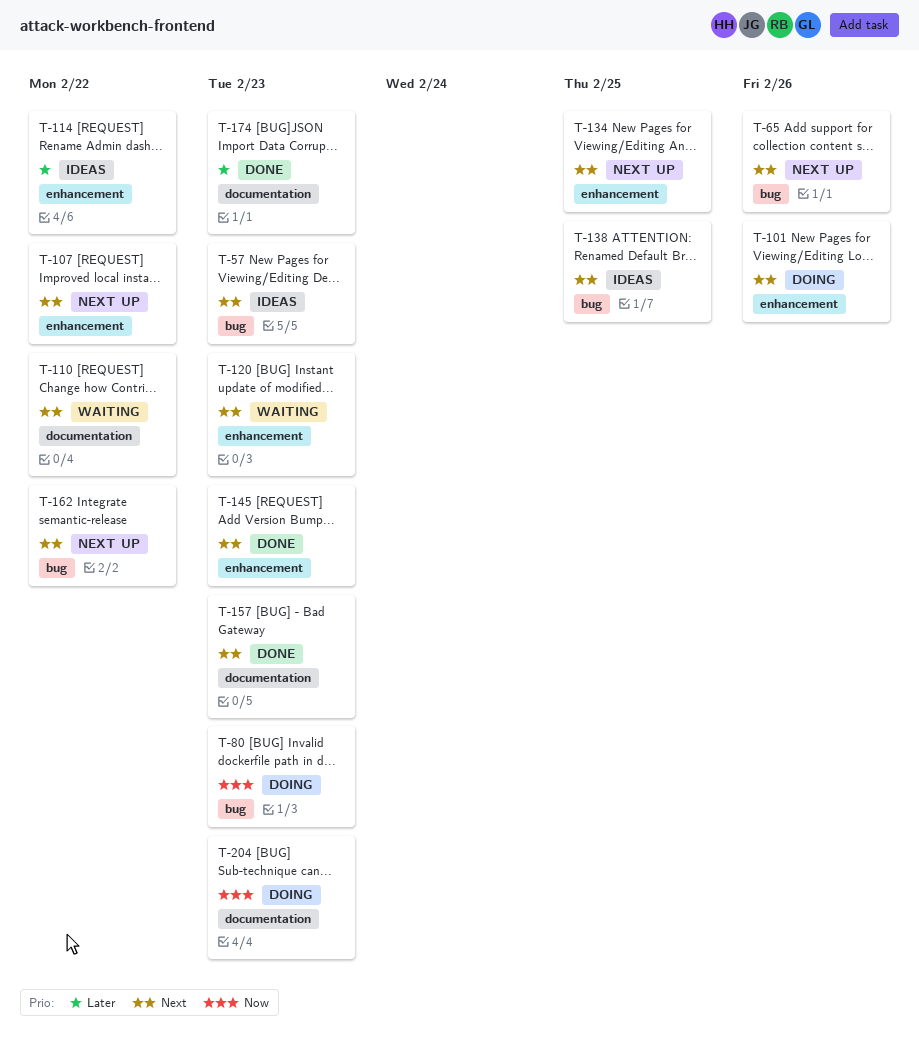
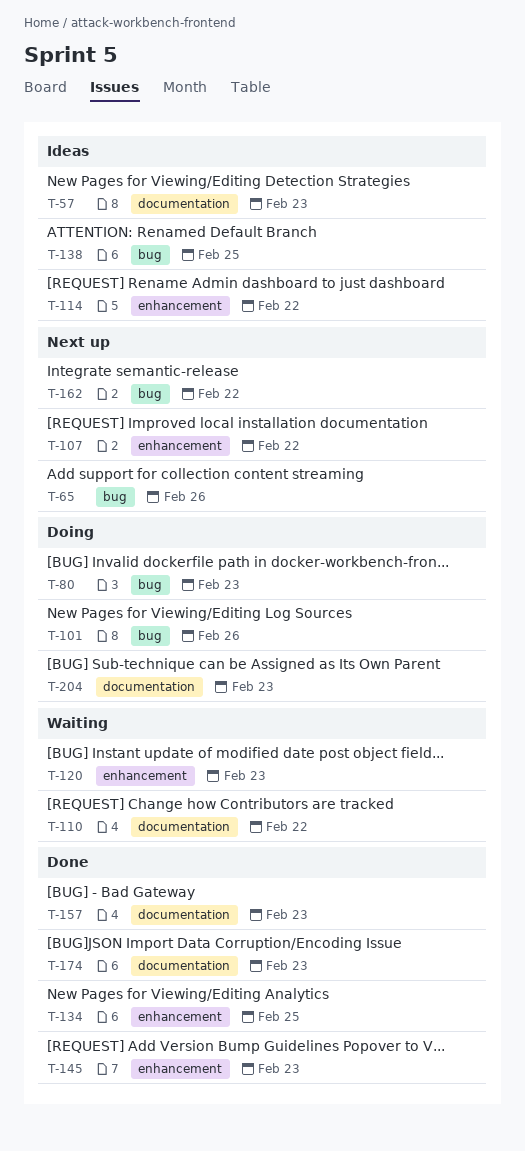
T-57, label: bug -> documentation
T-101, label: enhancement -> bug
T-134, status: Next up -> Done

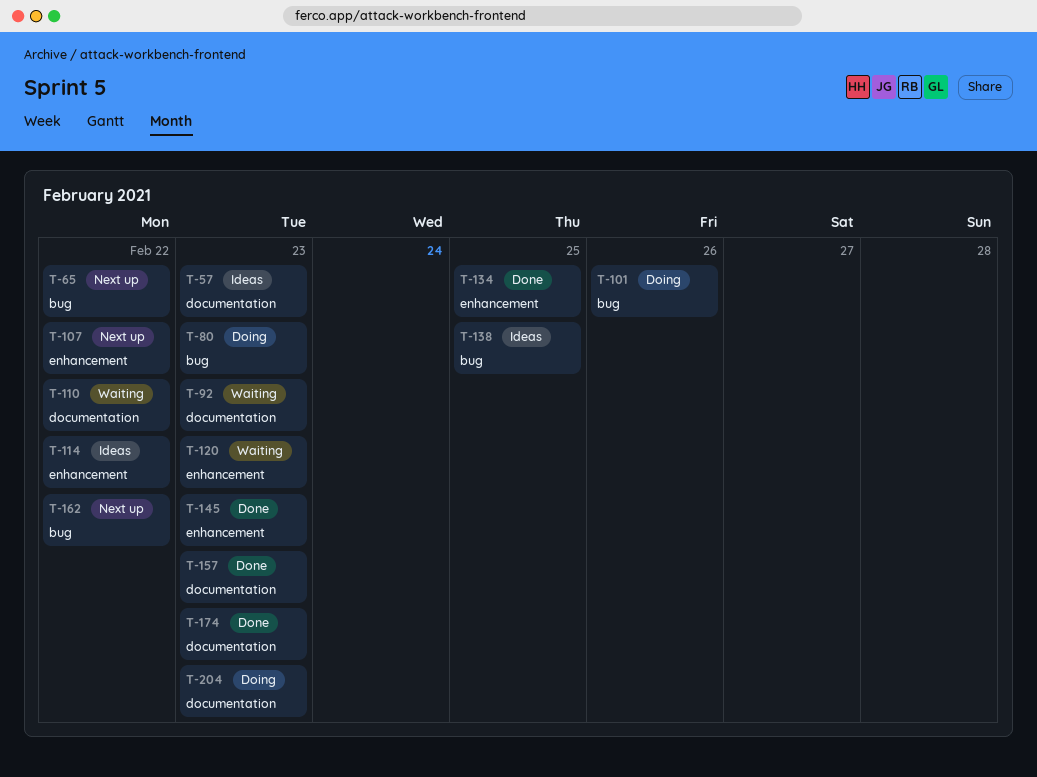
T-65, due: Feb 26 -> Feb 22
T-92: none -> present

